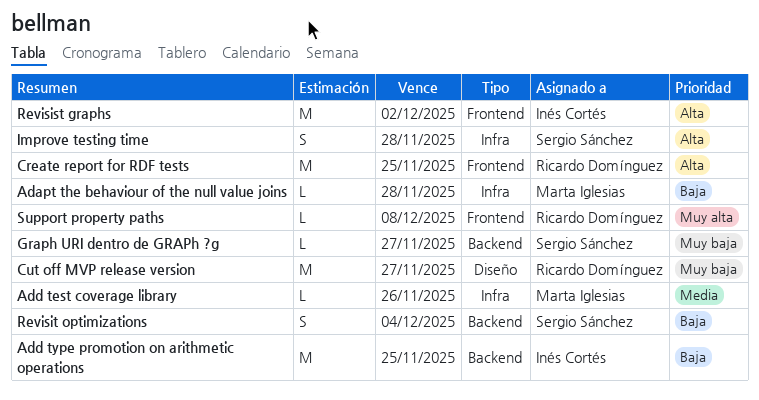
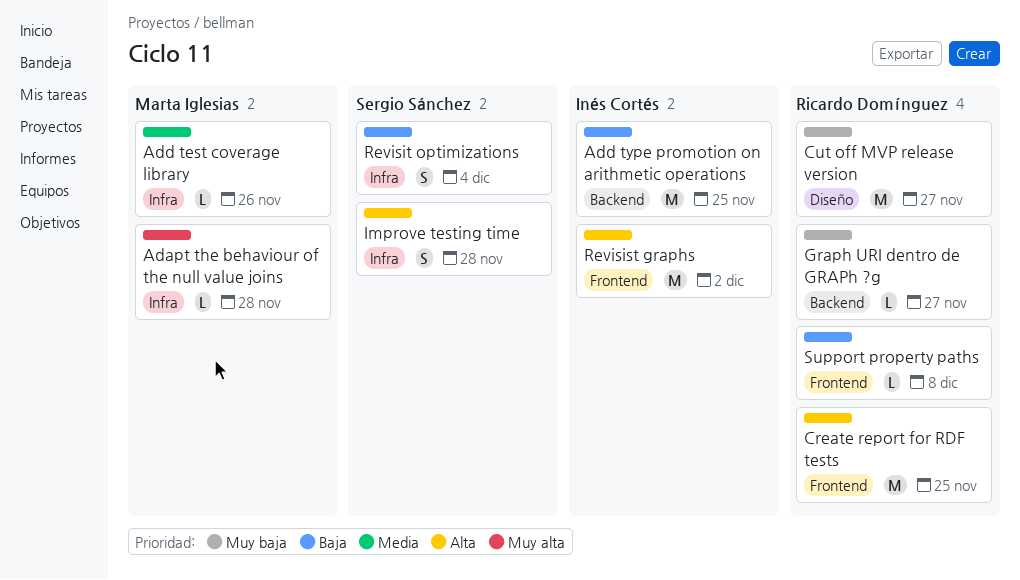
Adapt the behaviour of the null value joins, priority: Baja -> Muy alta
Graph URI dentro de GRAPh ?g, owner: Sergio Sánchez -> Ricardo Domínguez
Revisit optimizations, label: Backend -> Infra
Support property paths, priority: Muy alta -> Baja

